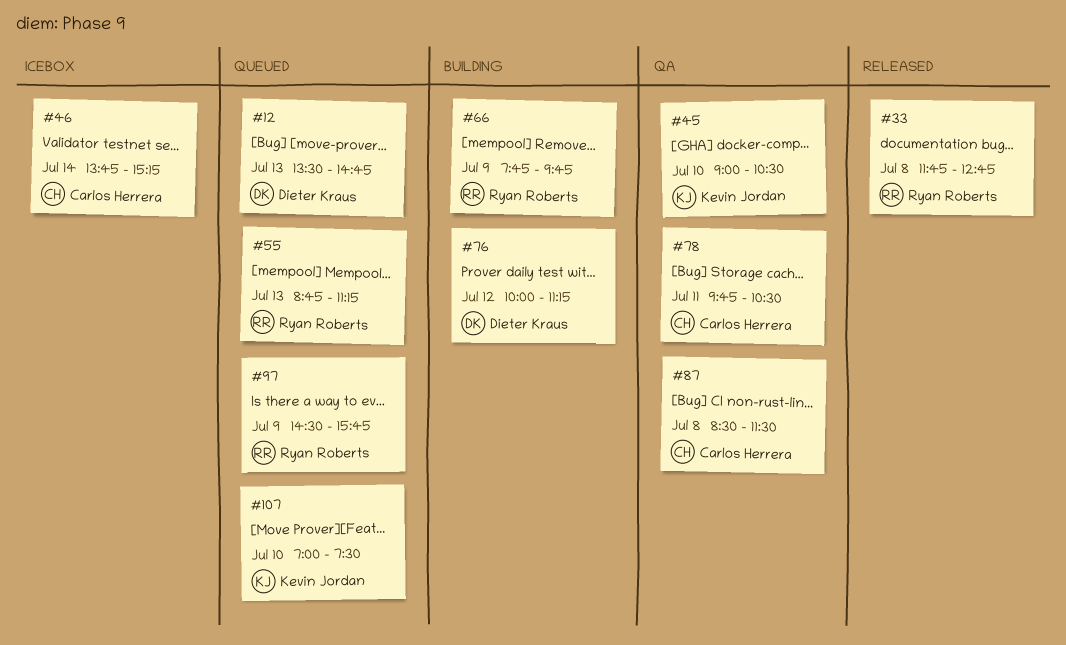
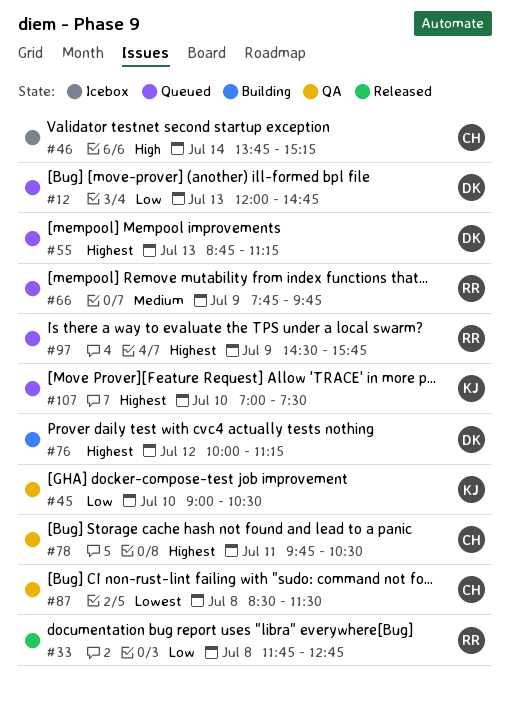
#12, begins: 13:30 -> 12:00
#55, owner: Ryan Roberts -> Dieter Kraus
#66, status: Building -> Queued

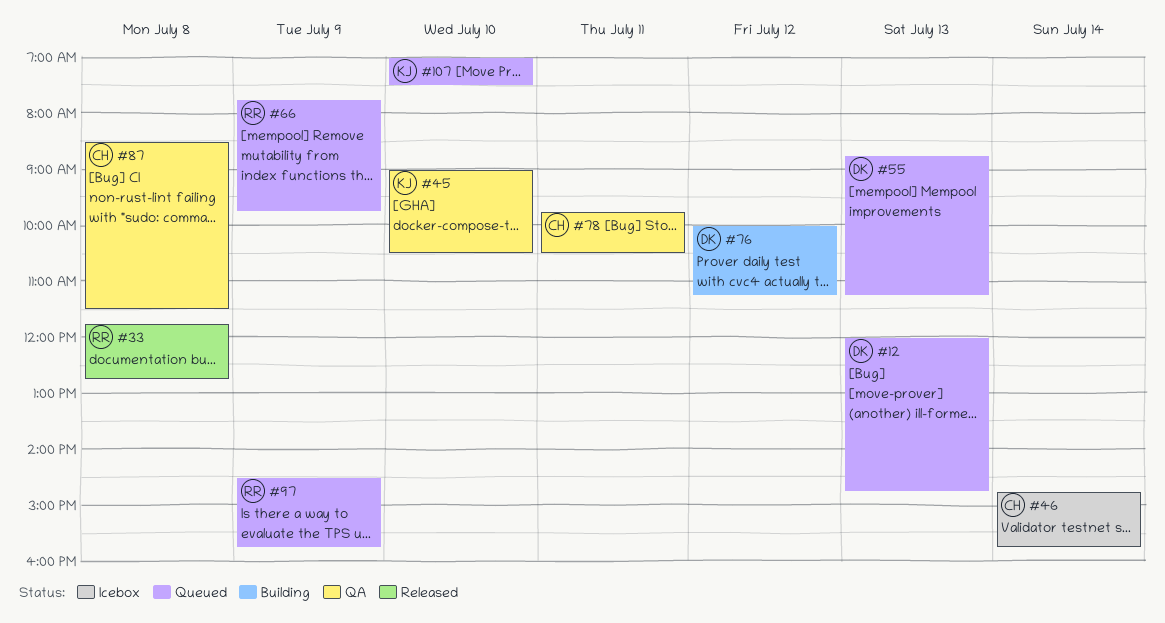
#46, begins: 13:45 -> 14:45
#46, ends: 15:15 -> 15:45

